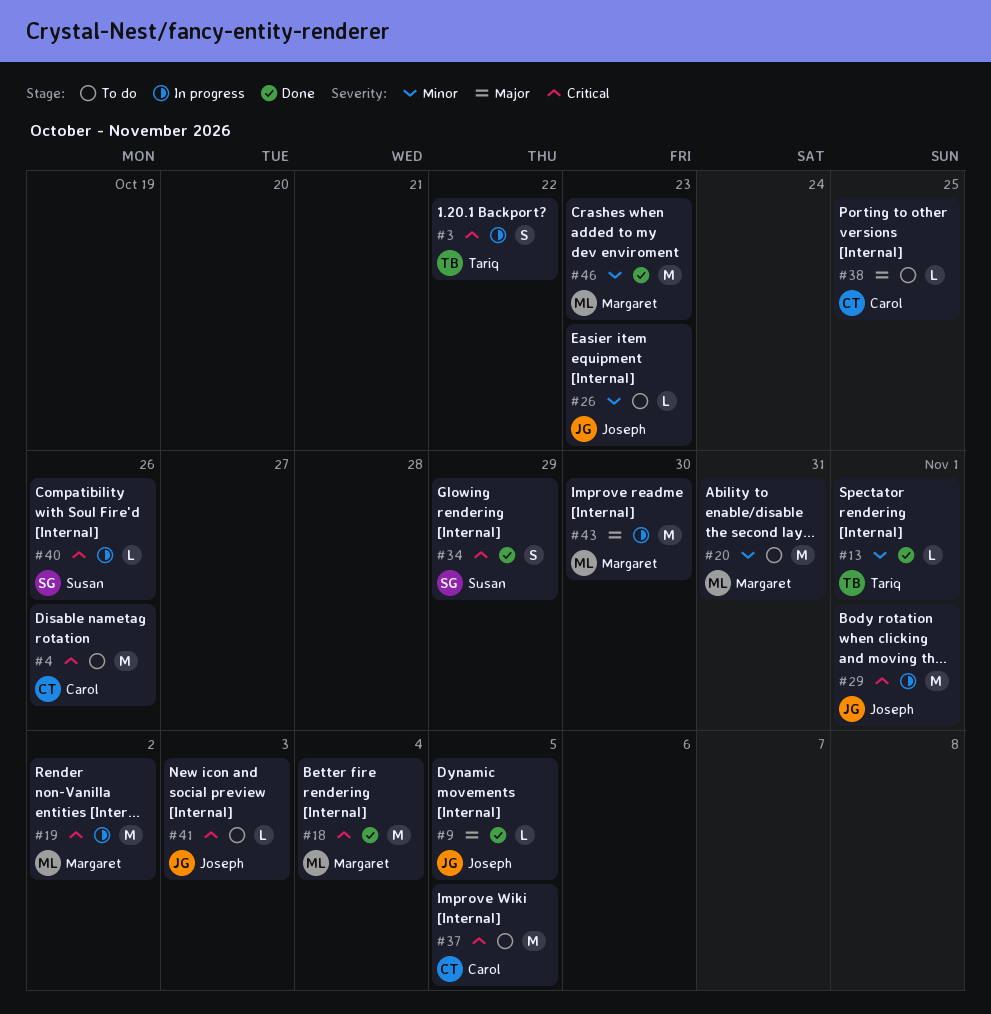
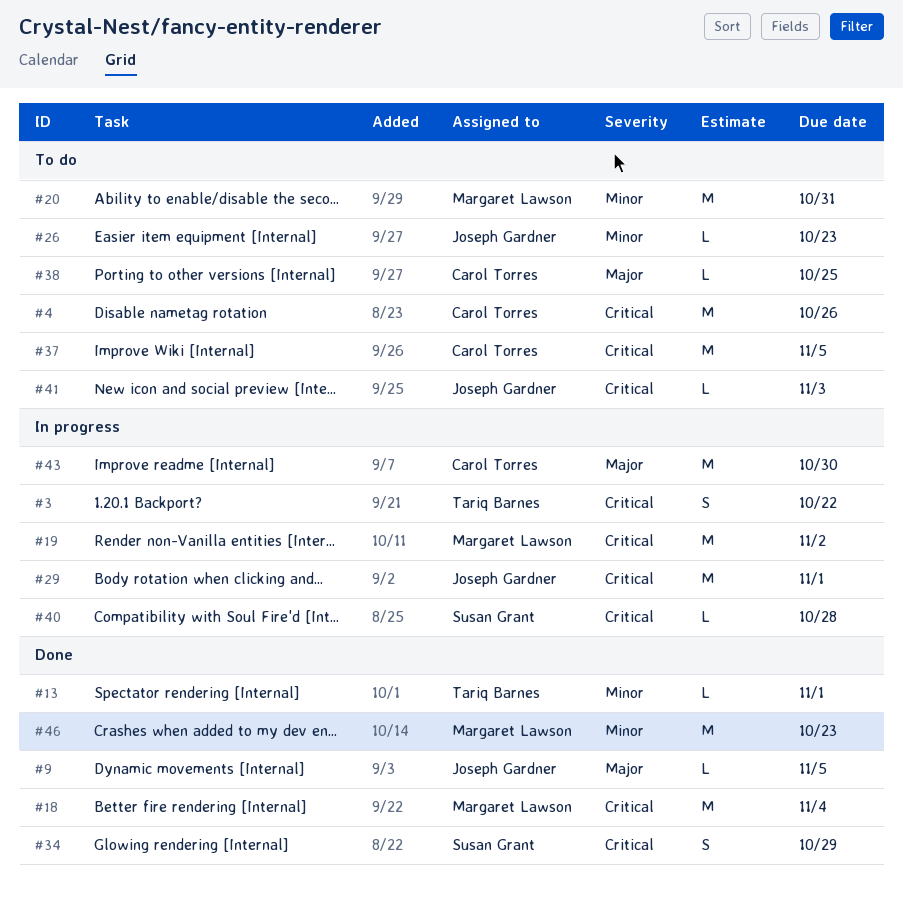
#40, due: Oct 26 -> Oct 28
#43, owner: Margaret Lawson -> Carol Torres

